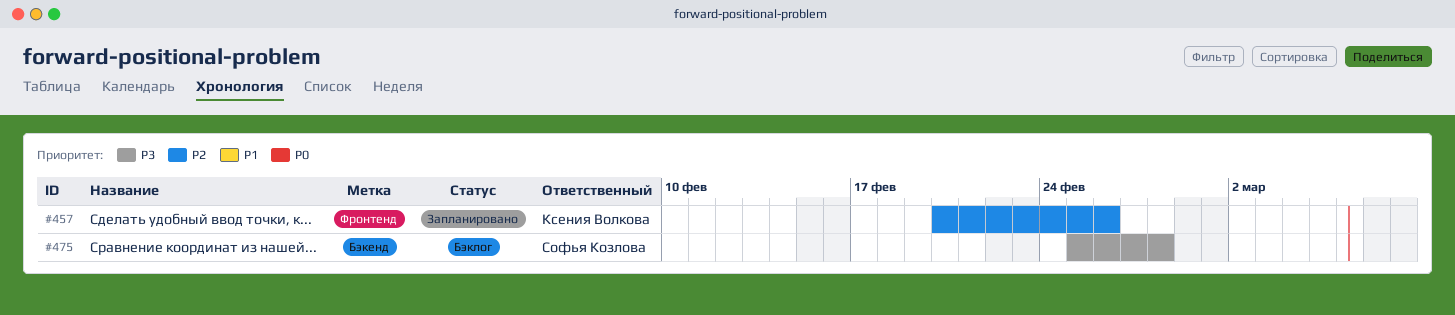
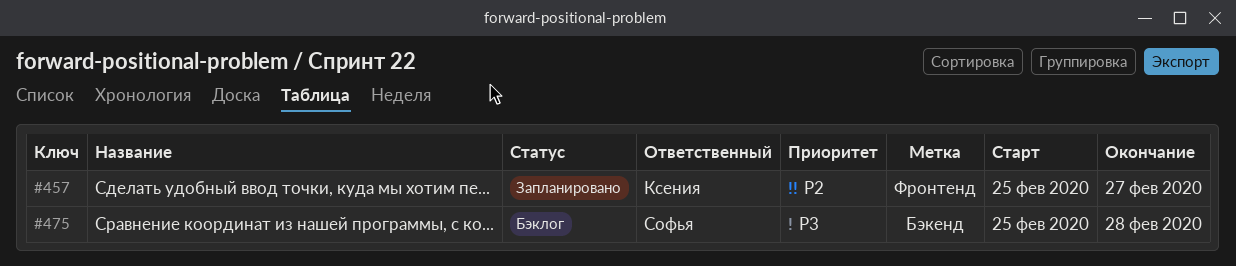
#457, start: Feb 20 -> Feb 25
#457, due: Feb 26 -> Feb 27

